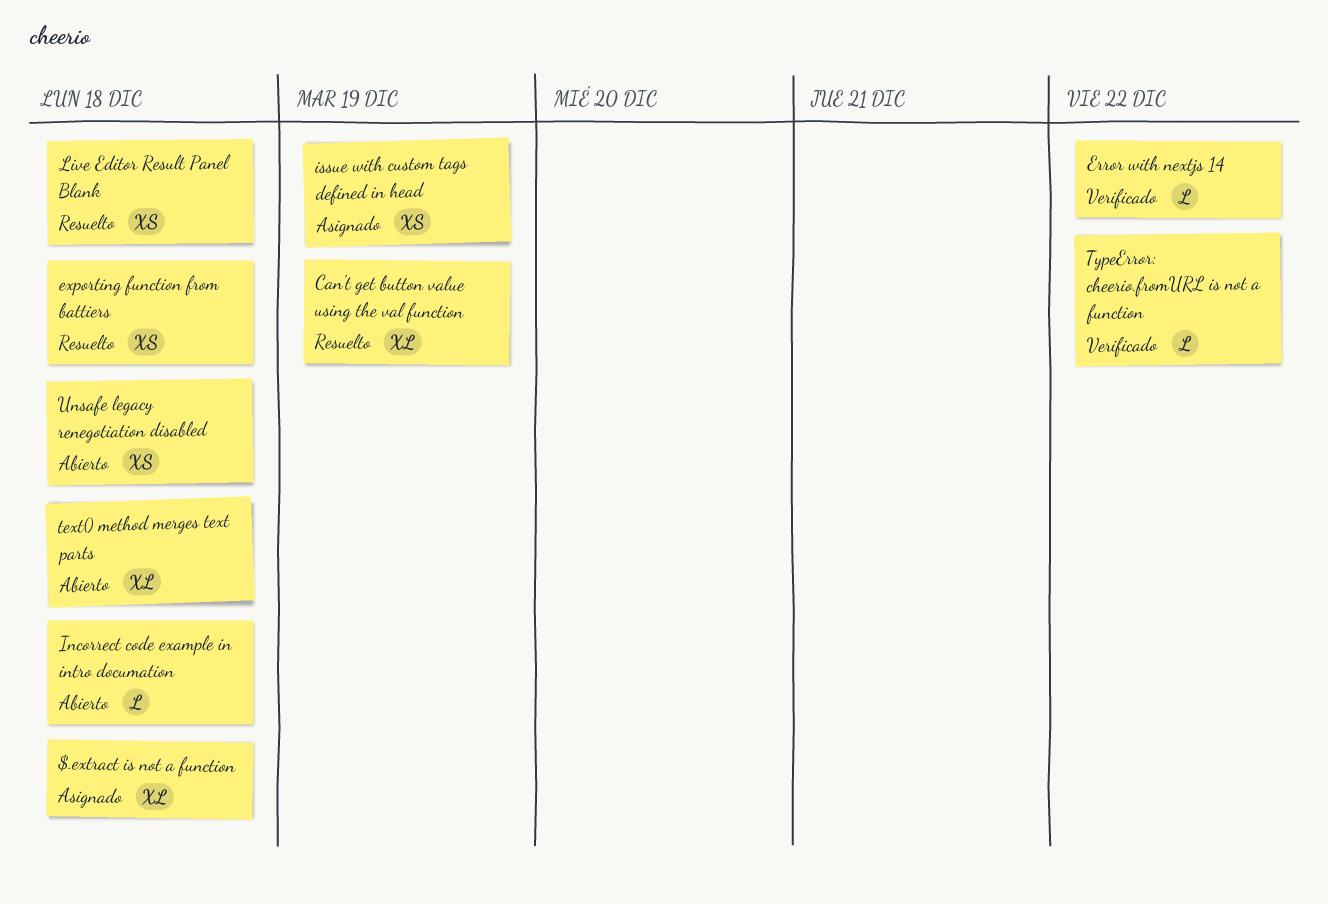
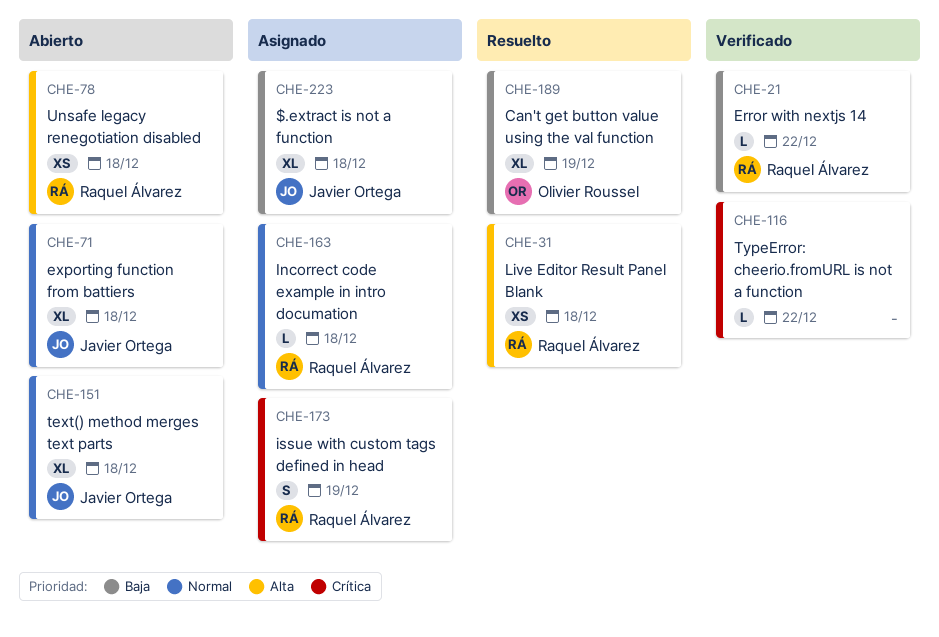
exporting function from battiers, status: Resuelto -> Abierto
exporting function from battiers, estimate: XS -> XL
Incorrect code example in intro documation, status: Abierto -> Asignado
issue with custom tags defined in head, estimate: XS -> S

